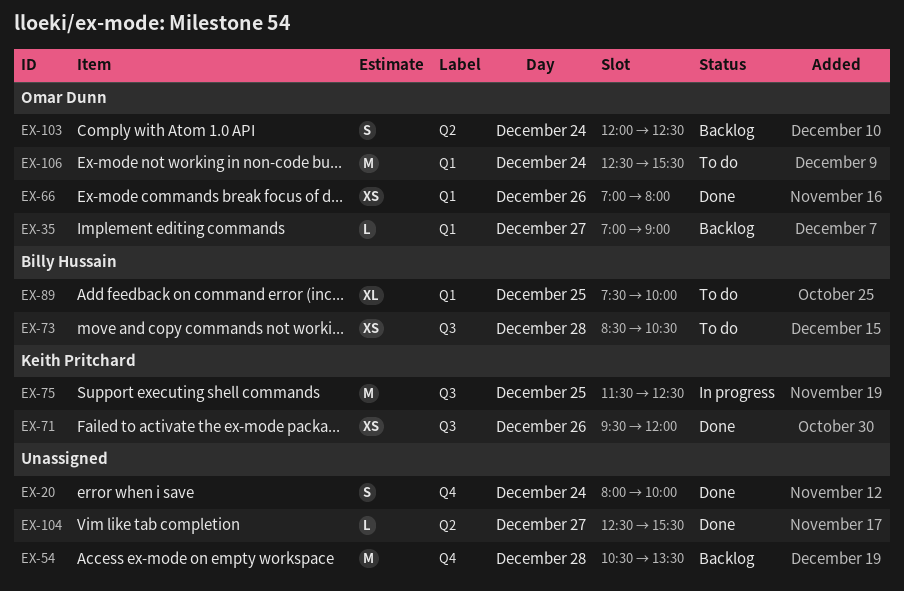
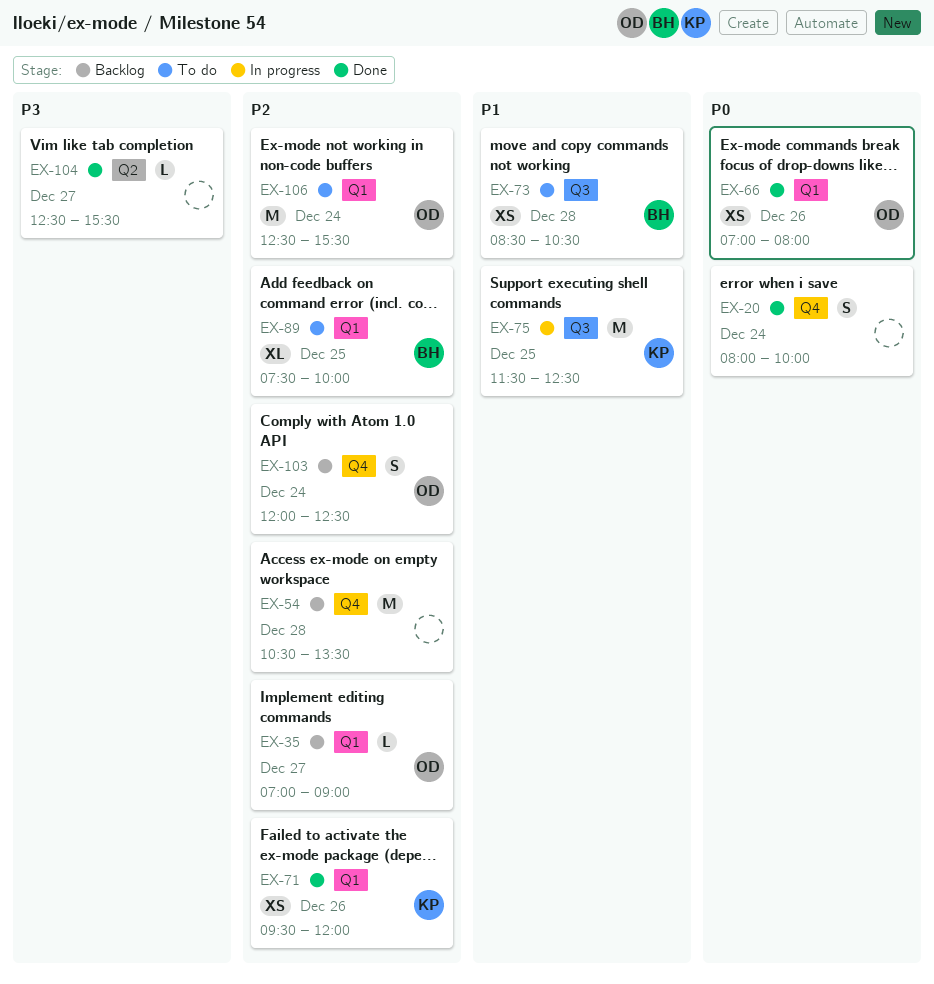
EX-71, label: Q3 -> Q1
EX-103, label: Q2 -> Q4

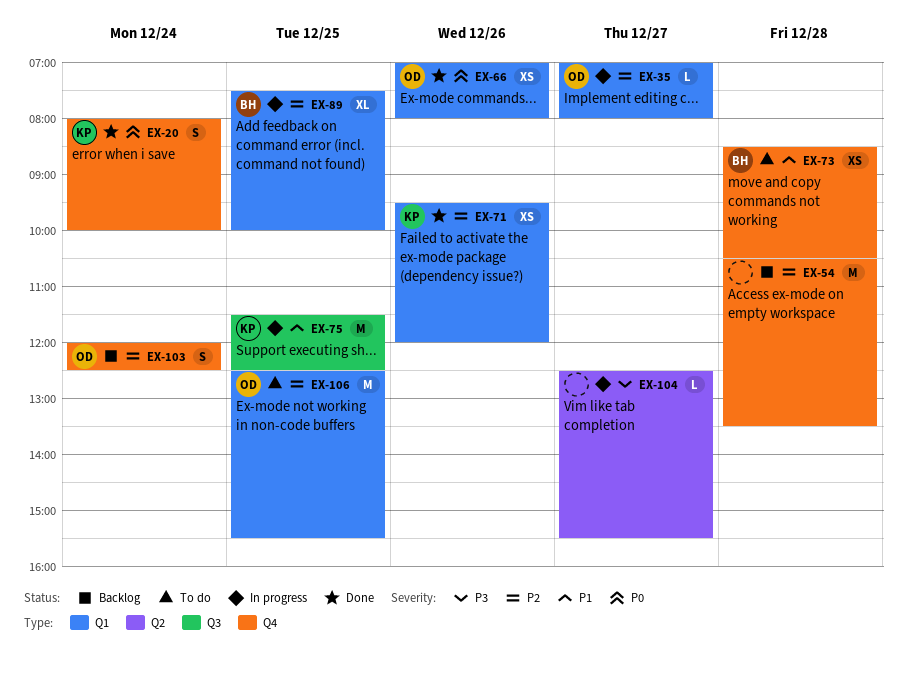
EX-20, owner: none -> KP
EX-35, status: Backlog -> In progress
EX-35, ends: 09:00 -> 08:00
EX-73, label: Q3 -> Q4
EX-89, status: To do -> In progress
EX-104, status: Done -> In progress
EX-106, day: Dec 24 -> Dec 25

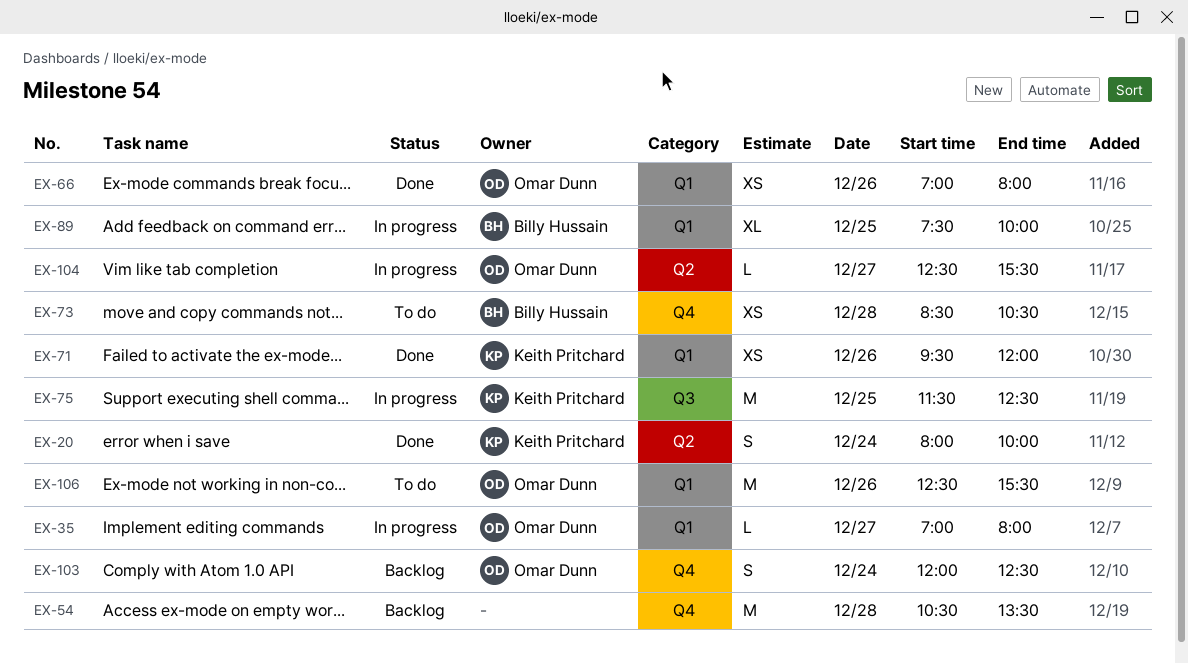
EX-20, label: Q4 -> Q2
EX-104, owner: none -> Omar Dunn
EX-106, day: Dec 25 -> Dec 26

